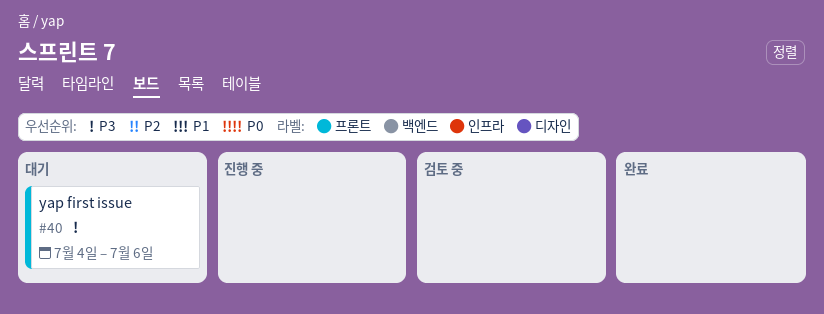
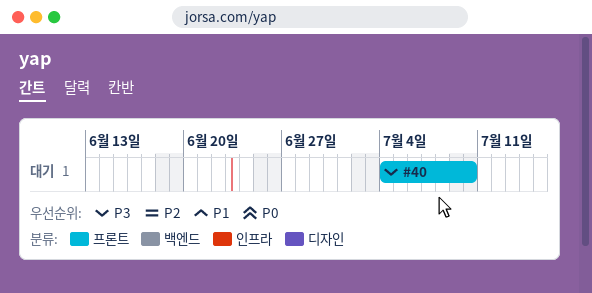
#40, due: Jul 6 -> Jul 10

